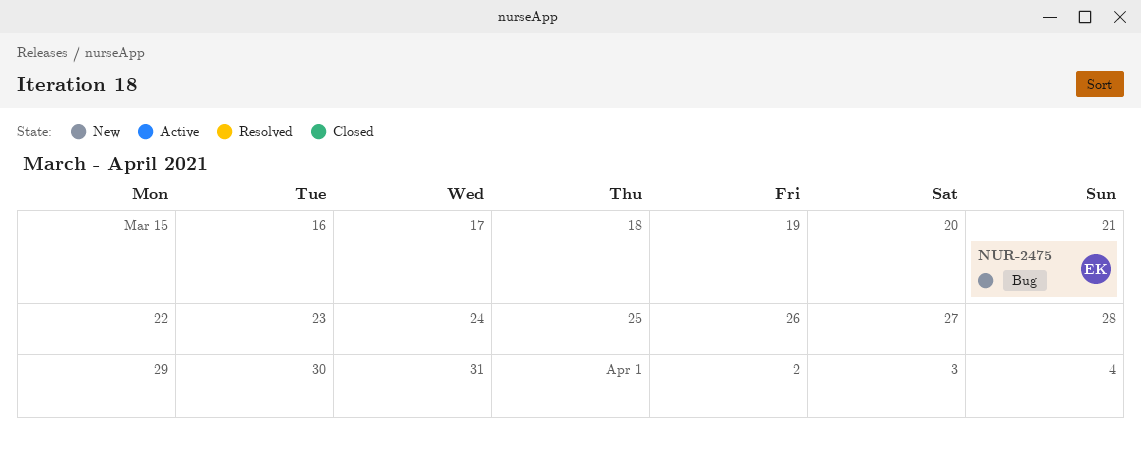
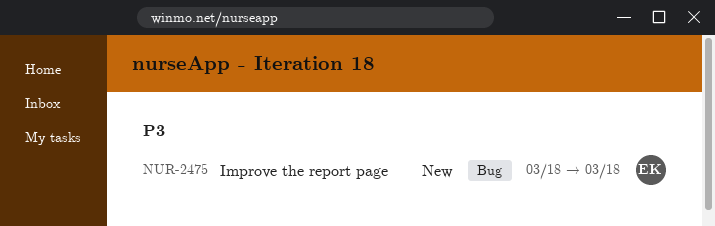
NUR-2475, due: Mar 21 -> Mar 18

